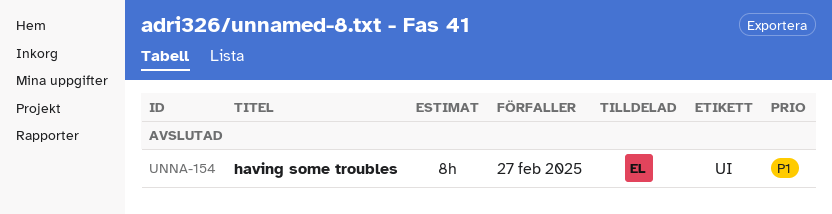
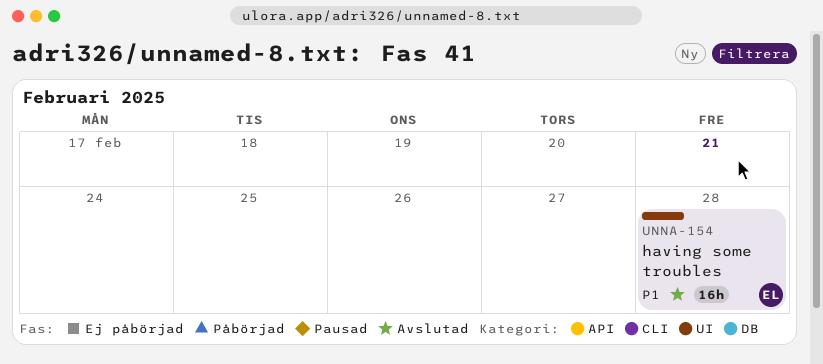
UNNA-154, estimate: 8h -> 16h
UNNA-154, due: Feb 27 -> Feb 28

